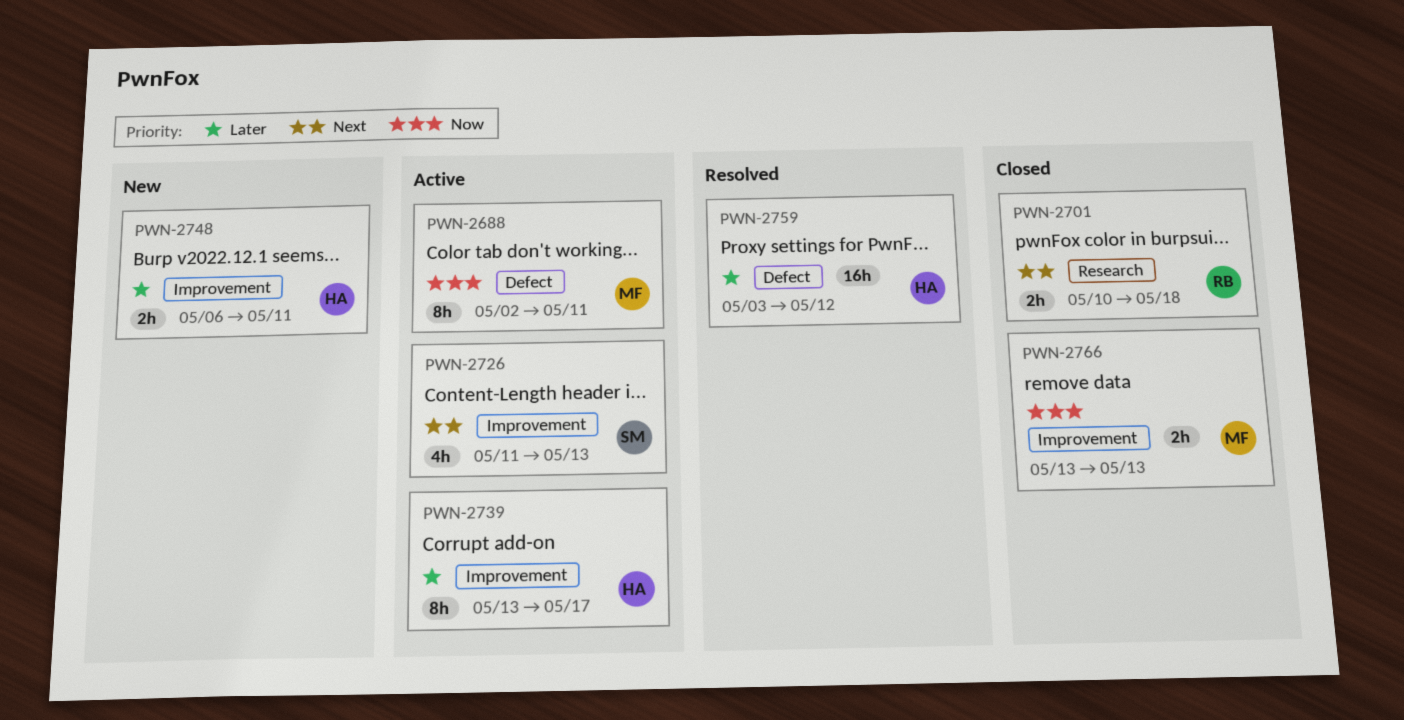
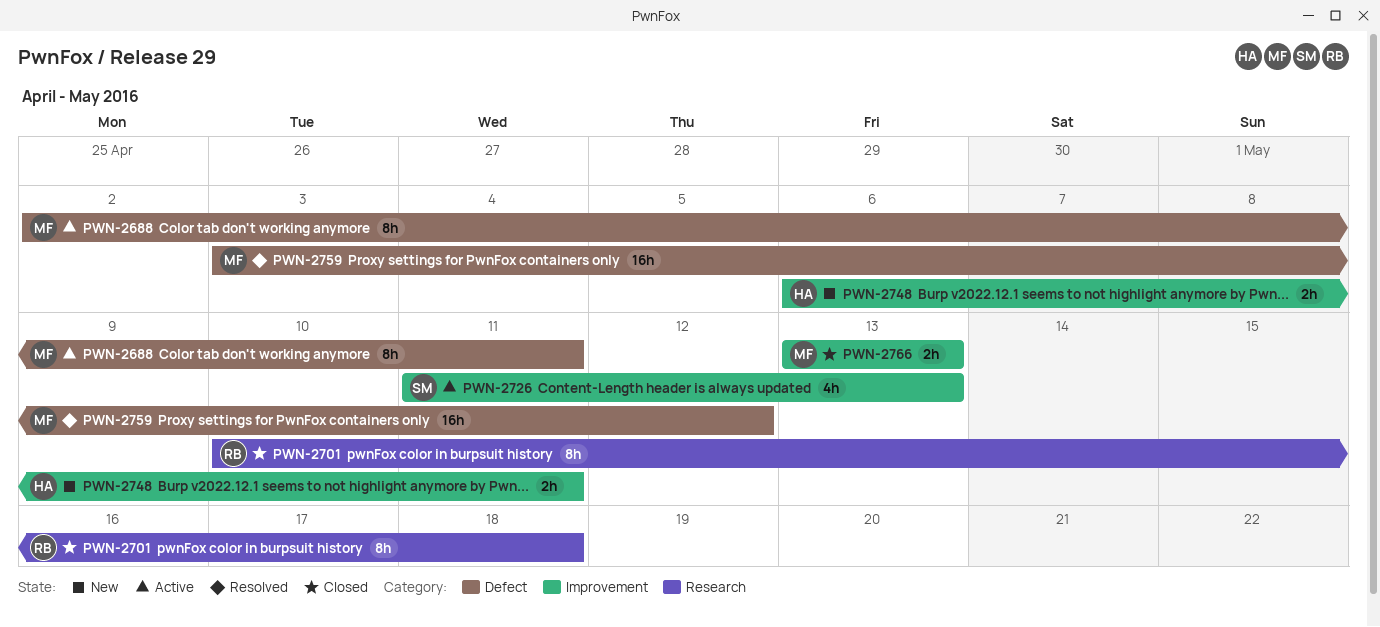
PWN-2701, estimate: 2h -> 8h
PWN-2739: present -> none
PWN-2759, owner: HA -> MF

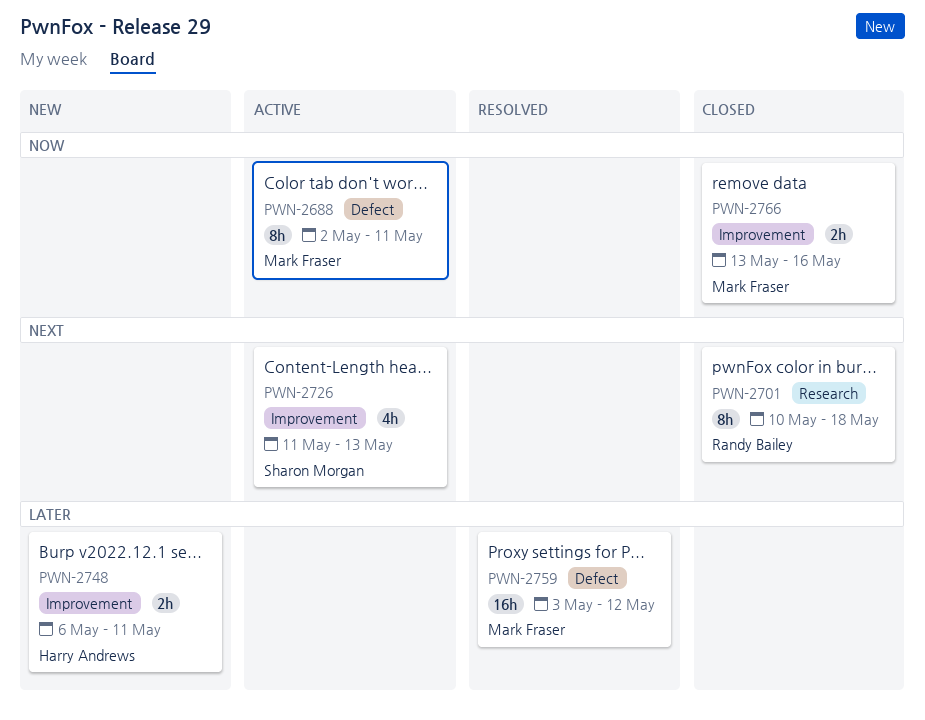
PWN-2766, due: May 13 -> May 16

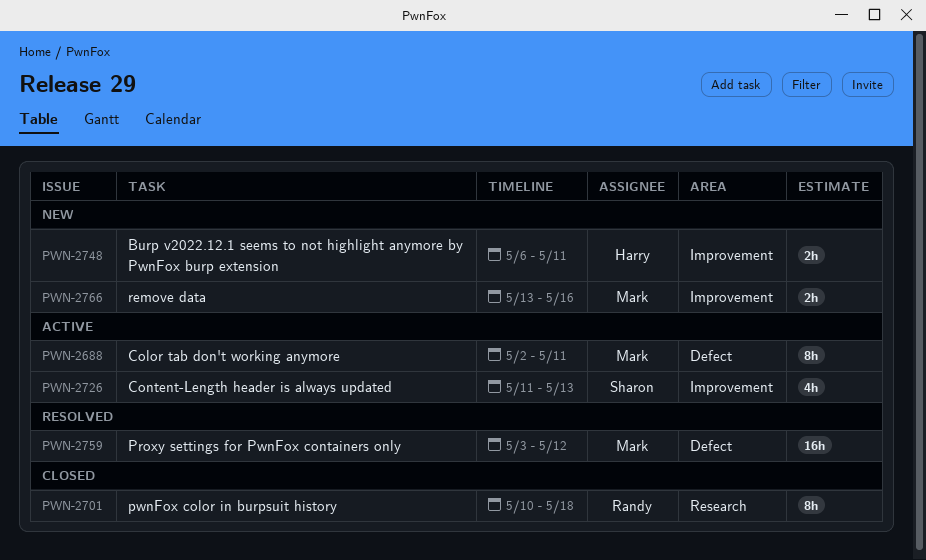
PWN-2766, status: Closed -> New

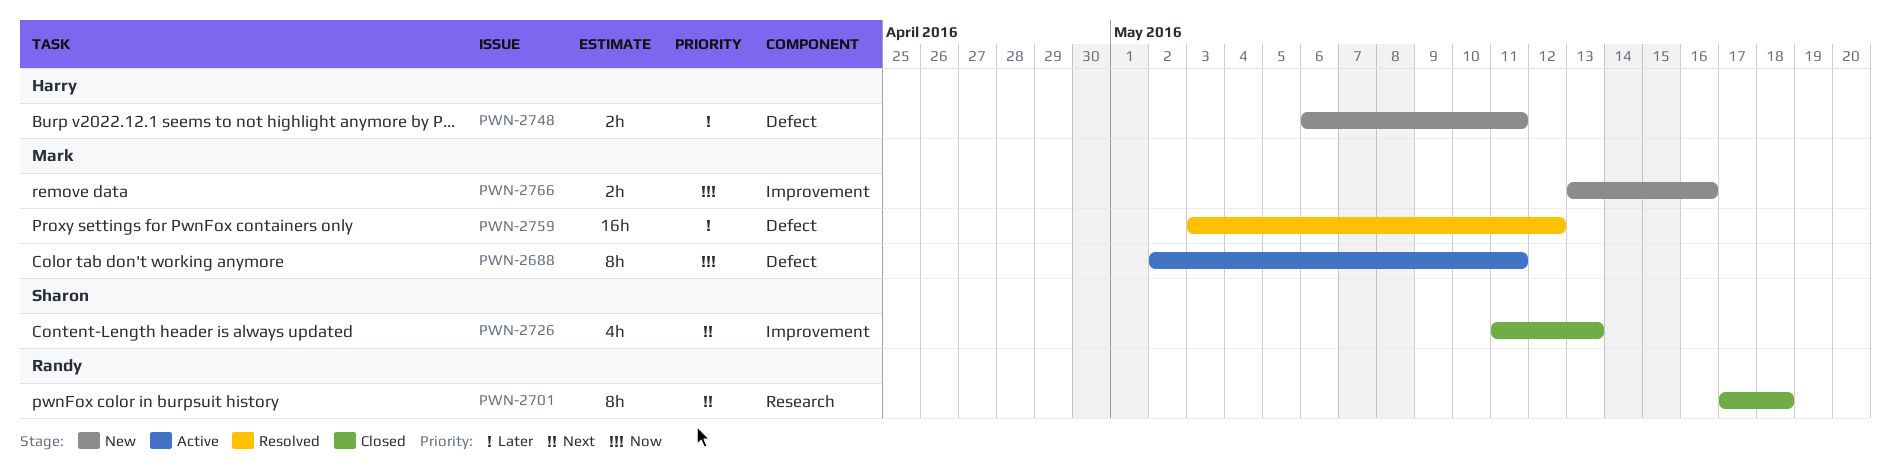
PWN-2701, start: May 10 -> May 17
PWN-2726, status: Active -> Closed
PWN-2748, label: Improvement -> Defect

